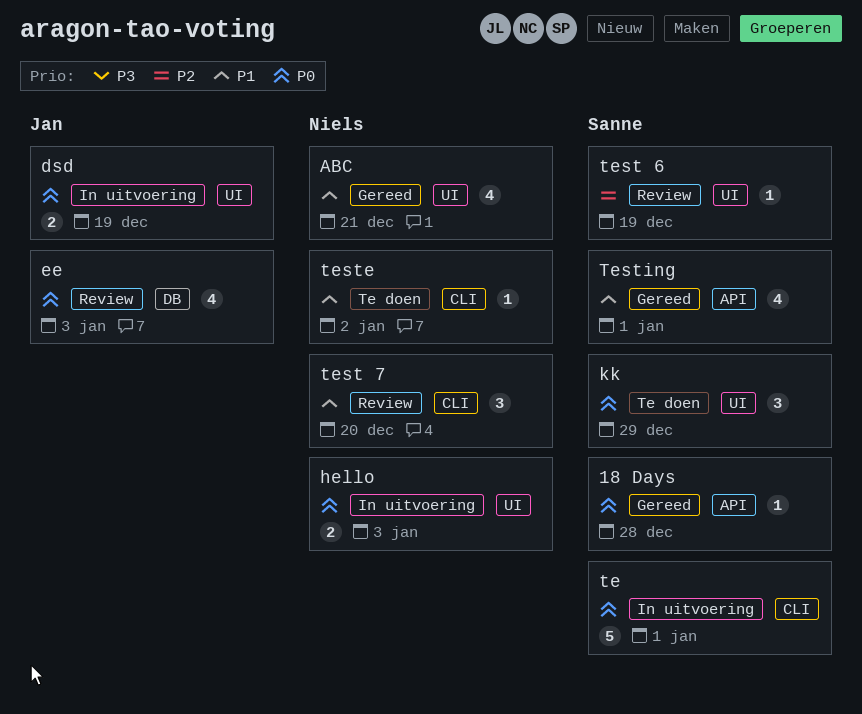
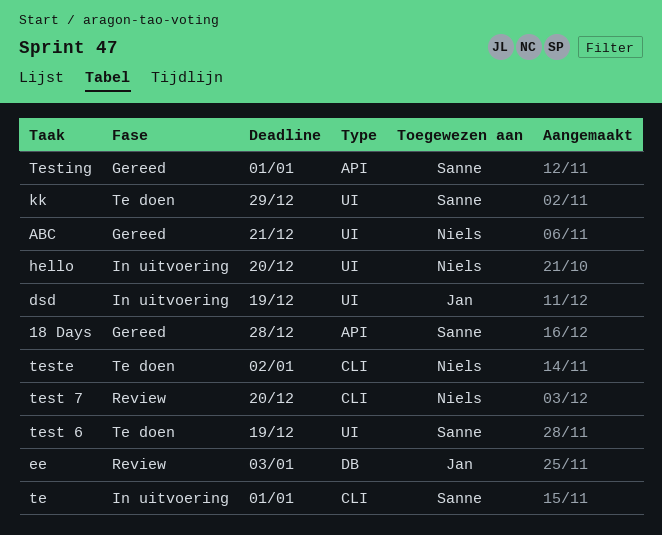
hello, due: Jan 3 -> Dec 20
test 6, status: Review -> Te doen

